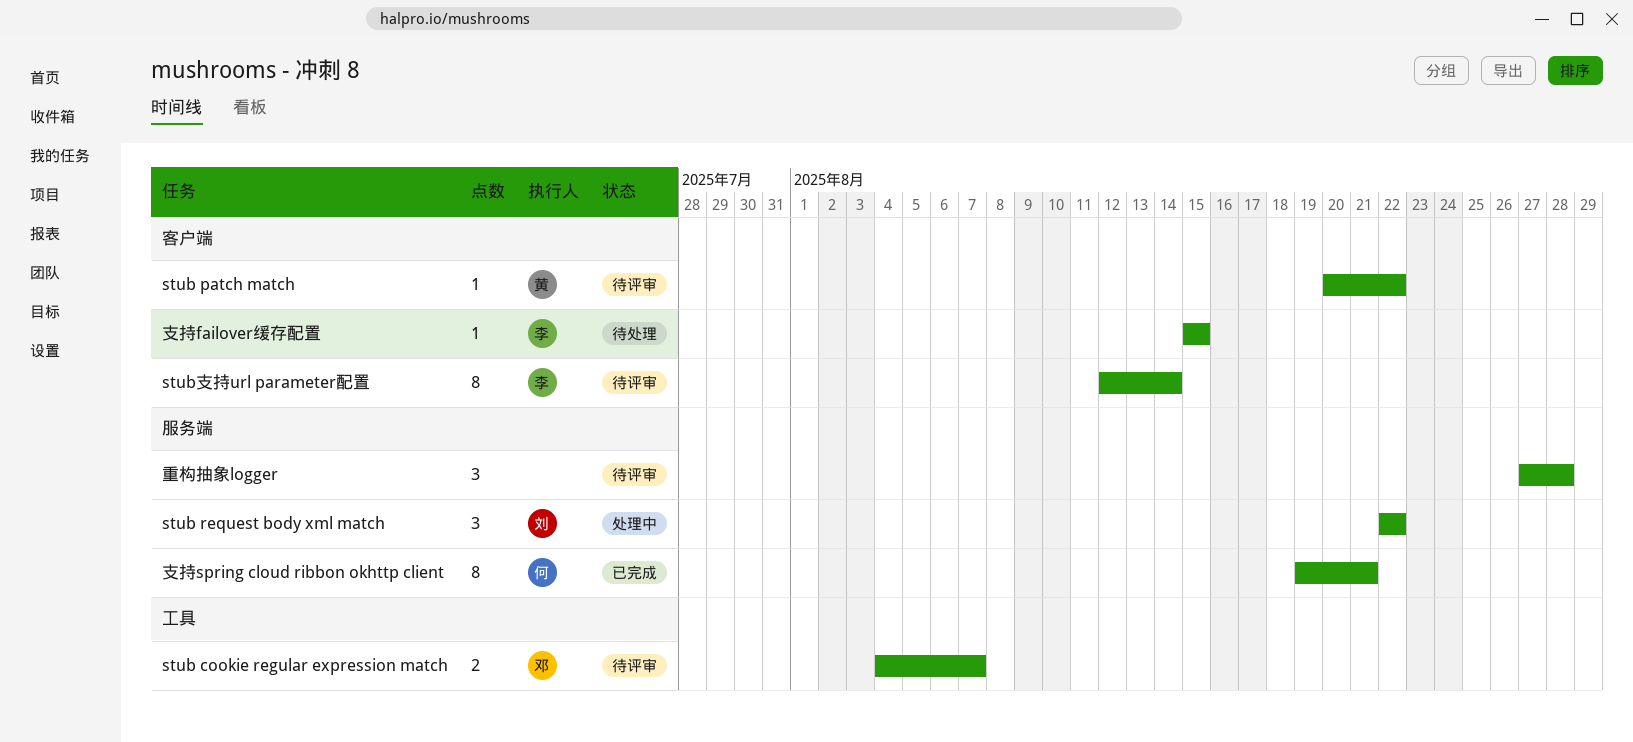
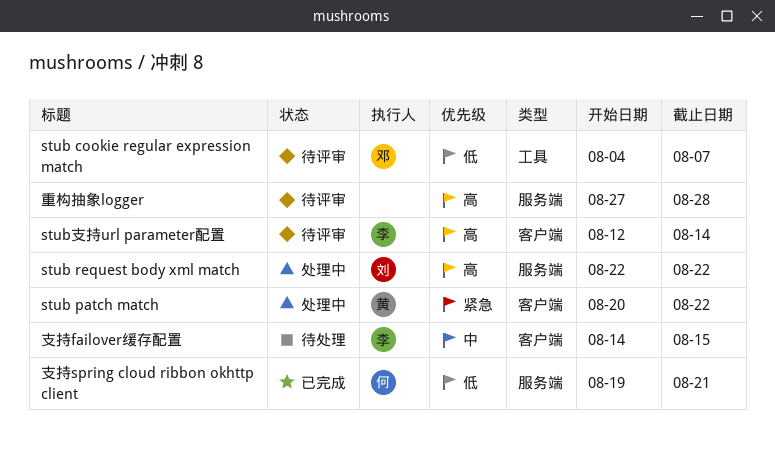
stub patch match, status: 待评审 -> 处理中
支持failover缓存配置, start: Aug 15 -> Aug 14

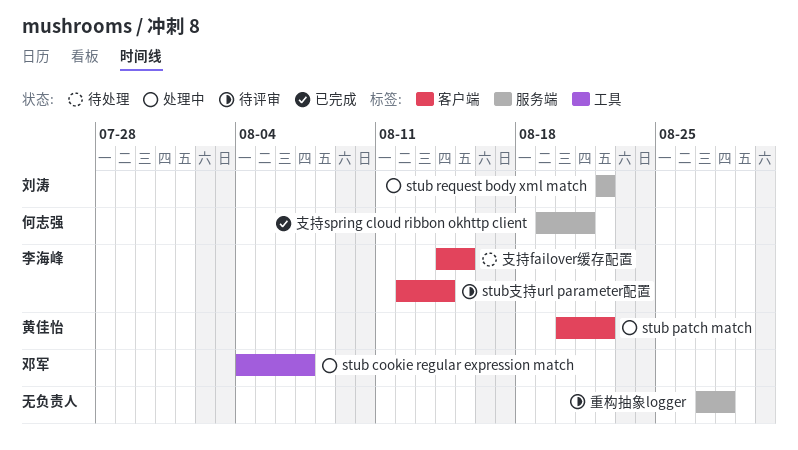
stub cookie regular expression match, status: 待评审 -> 处理中

